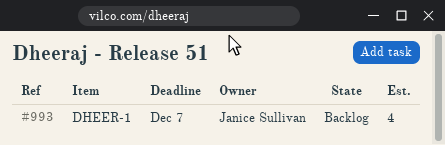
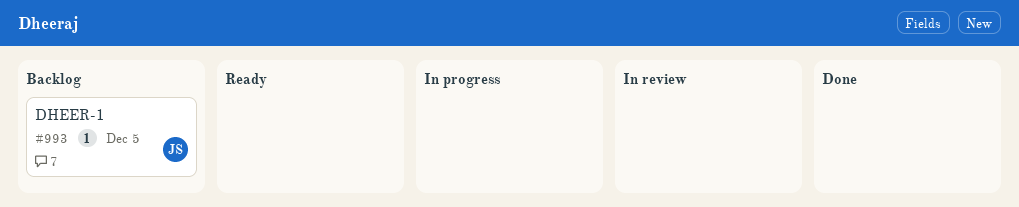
#993, estimate: 4 -> 1
#993, due: Dec 7 -> Dec 5

